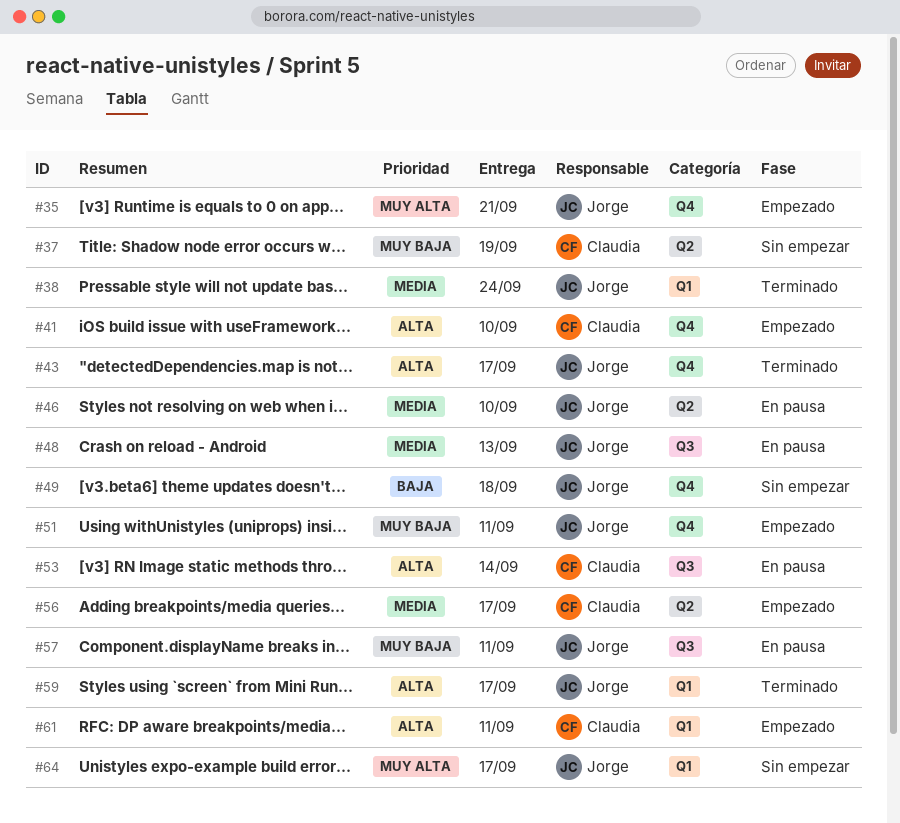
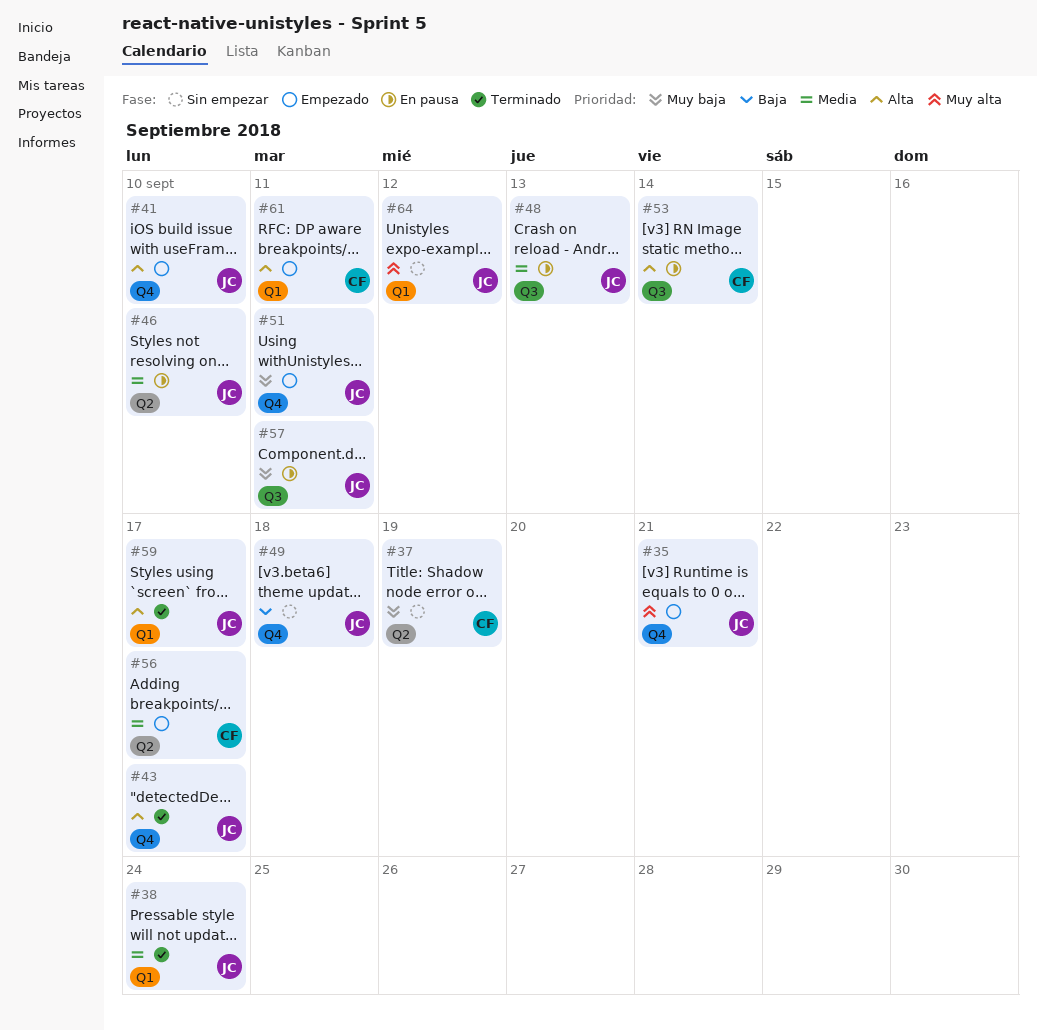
#41, owner: Claudia -> Jorge
#64, due: Sep 17 -> Sep 12

